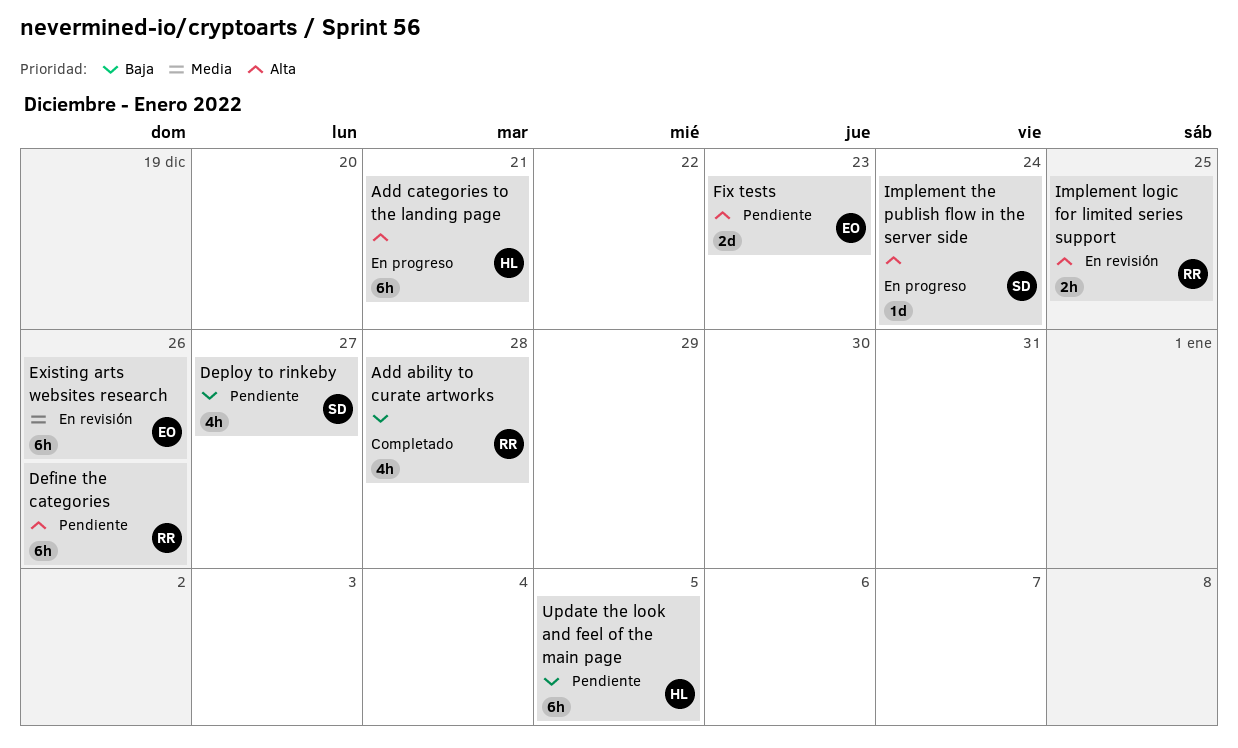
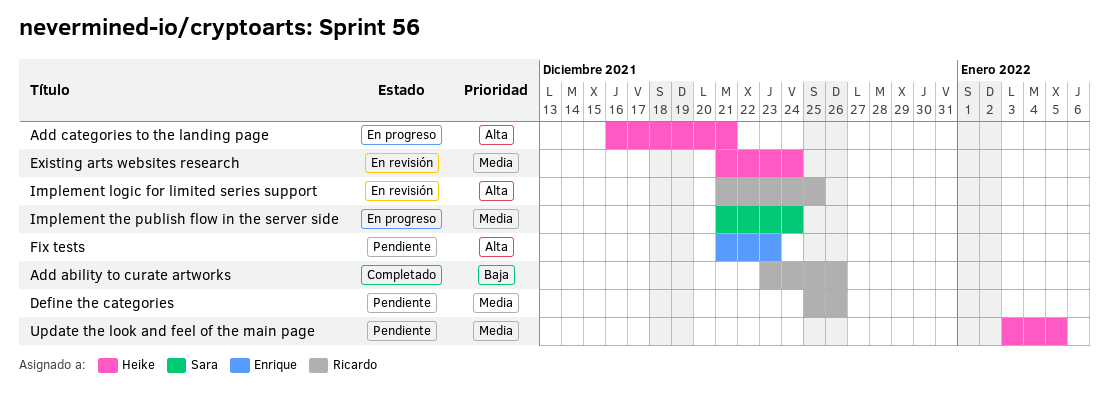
Add ability to curate artworks, due: Dec 28 -> Dec 26
Define the categories, priority: Alta -> Media
Deploy to rinkeby: present -> none
Existing arts websites research, owner: Enrique -> Heike
Existing arts websites research, due: Dec 26 -> Dec 24
Implement the publish flow in the server side, priority: Alta -> Media
Update the look and feel of the main page, priority: Baja -> Media

